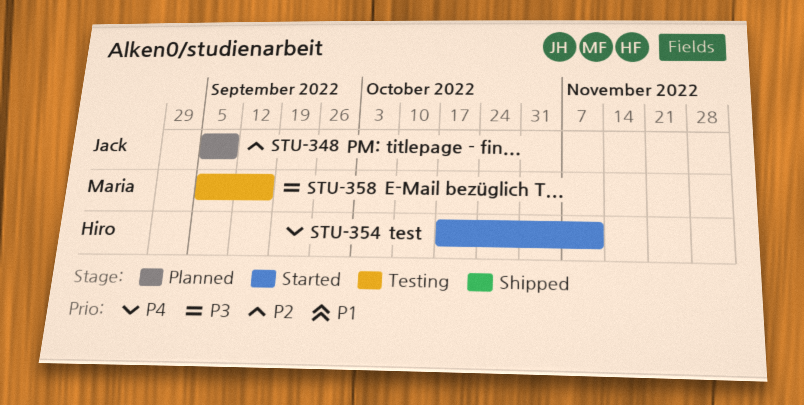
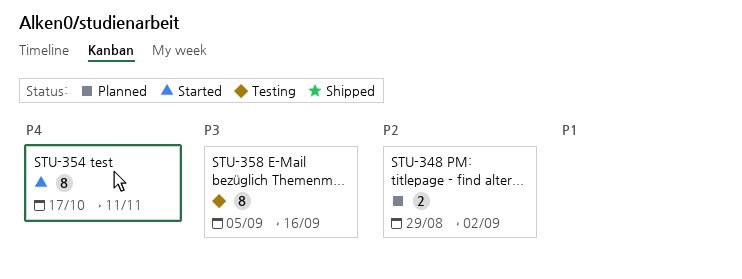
STU-348, start: Sep 5 -> Aug 29
STU-348, due: Sep 9 -> Sep 2

